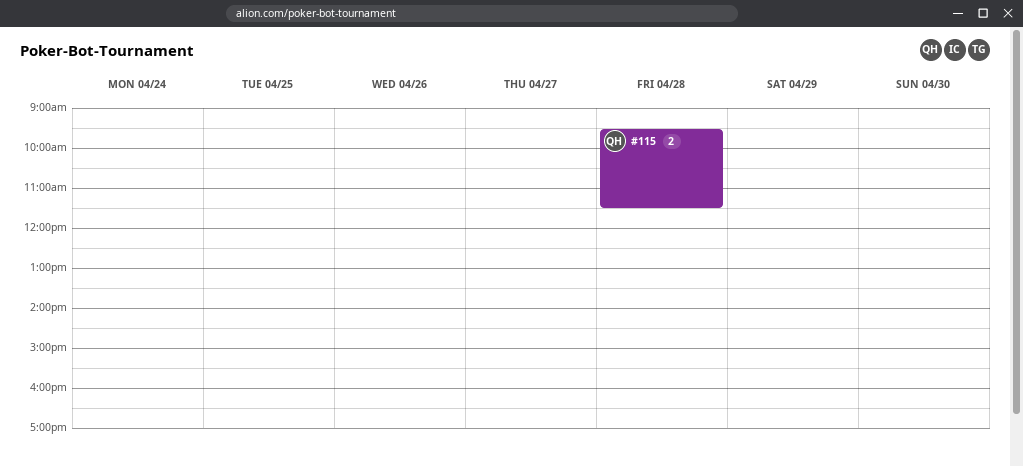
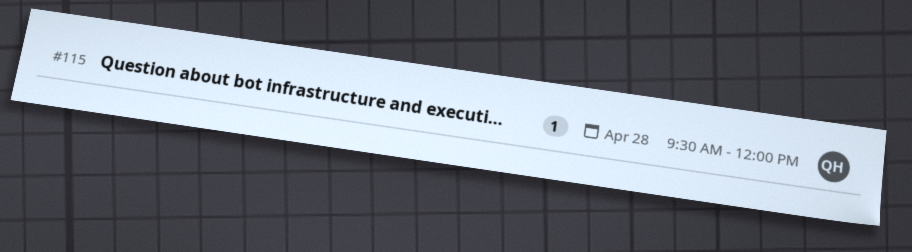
#115, estimate: 2 -> 1
#115, ends: 11:30 -> 12:00

